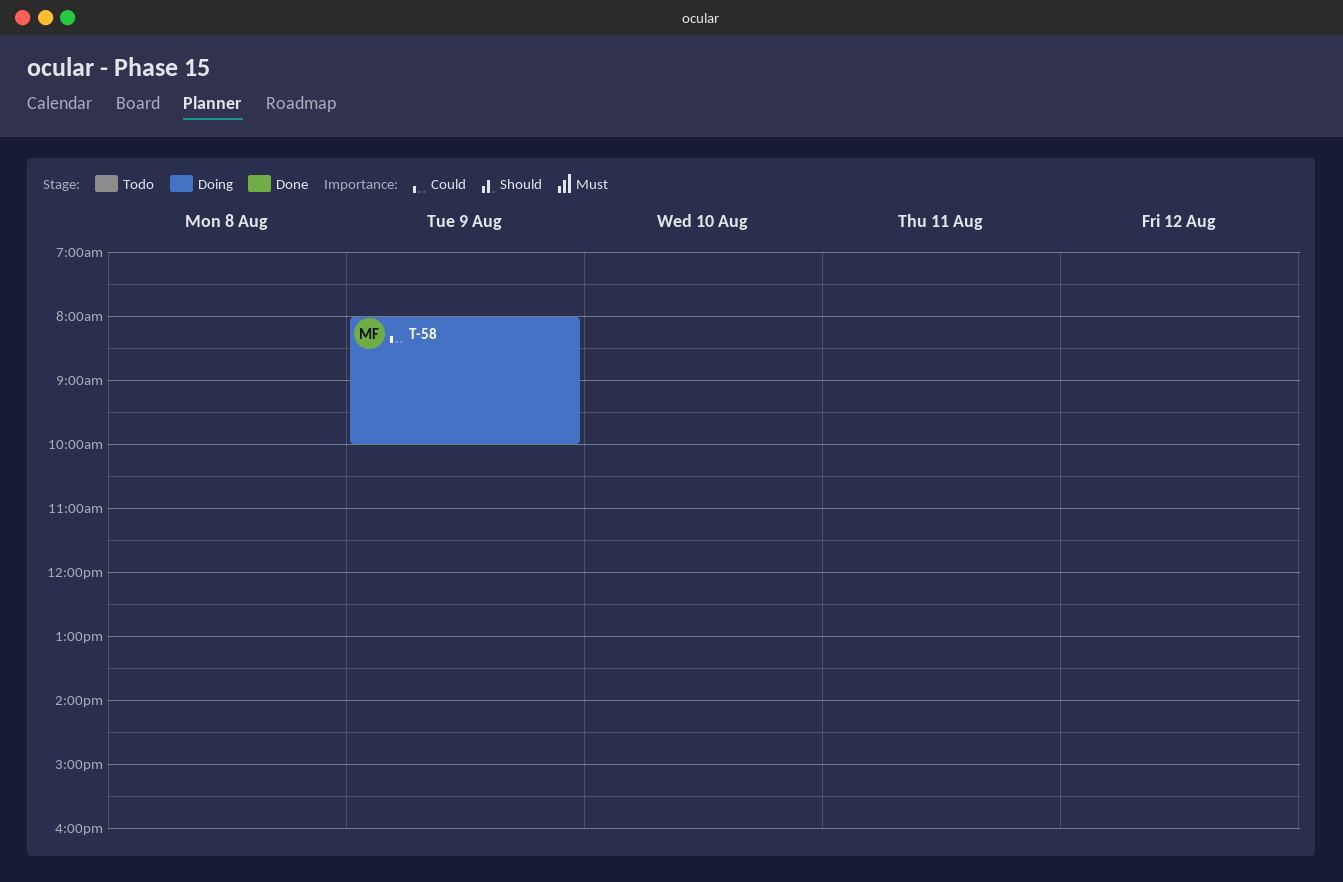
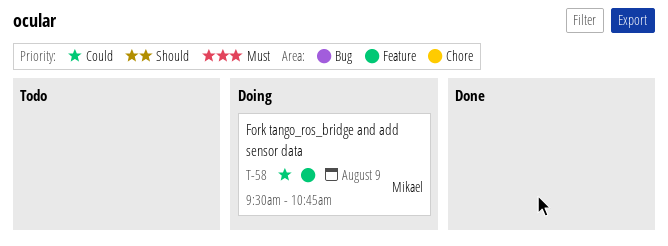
T-58, begins: 08:00 -> 09:30
T-58, ends: 10:00 -> 10:45

